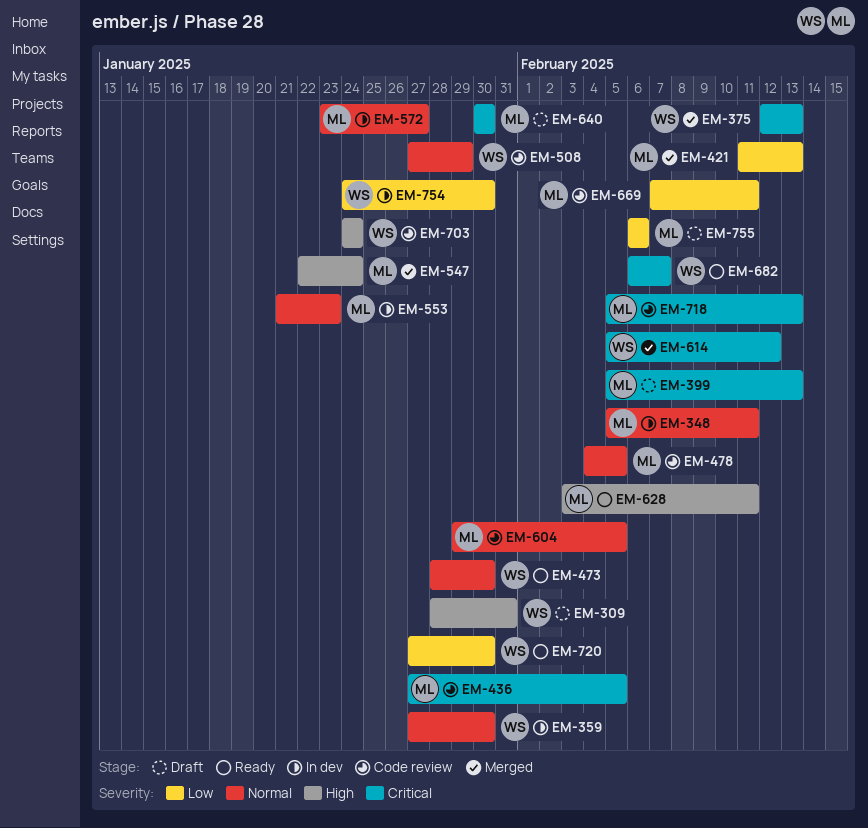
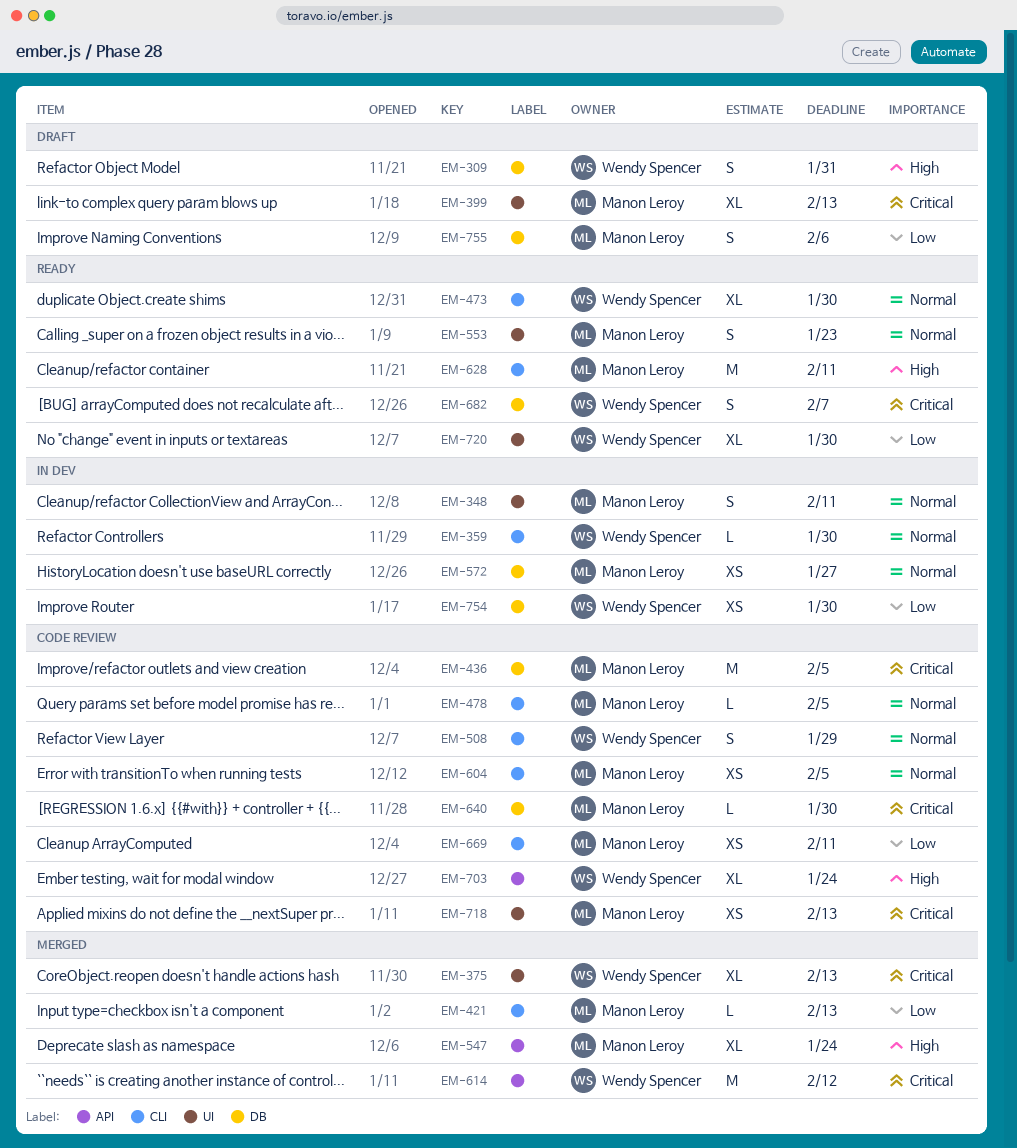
EM-553, status: In dev -> Ready
EM-640, status: Draft -> Code review

